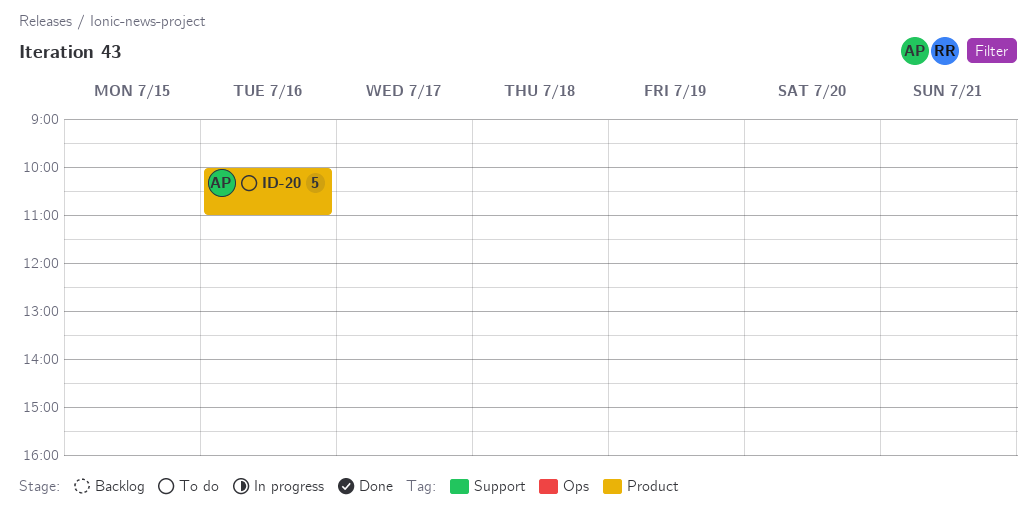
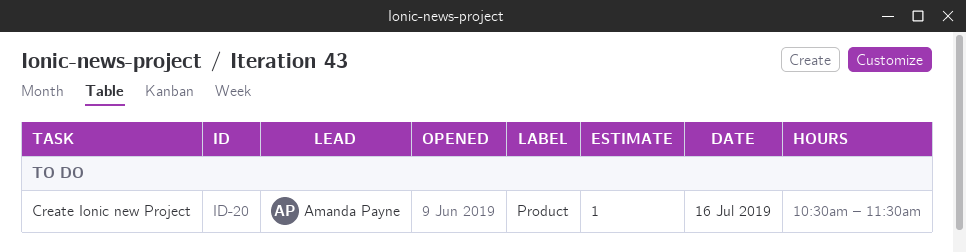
ID-20, estimate: 5 -> 1
ID-20, begins: 10:00 -> 10:30
ID-20, ends: 11:00 -> 11:30

